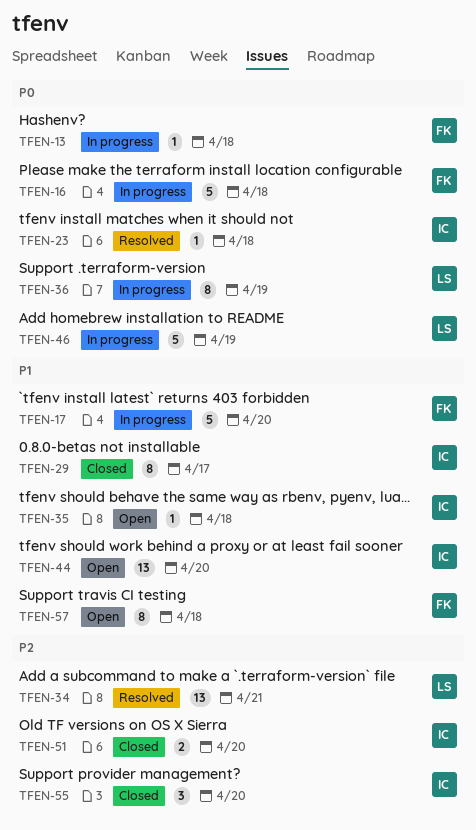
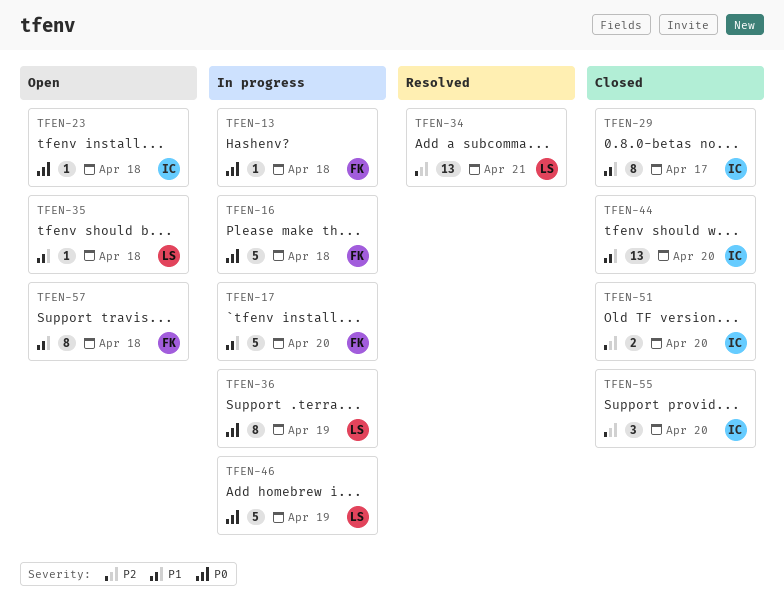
TFEN-23, status: Resolved -> Open
TFEN-35, owner: IC -> LS
TFEN-44, status: Open -> Closed

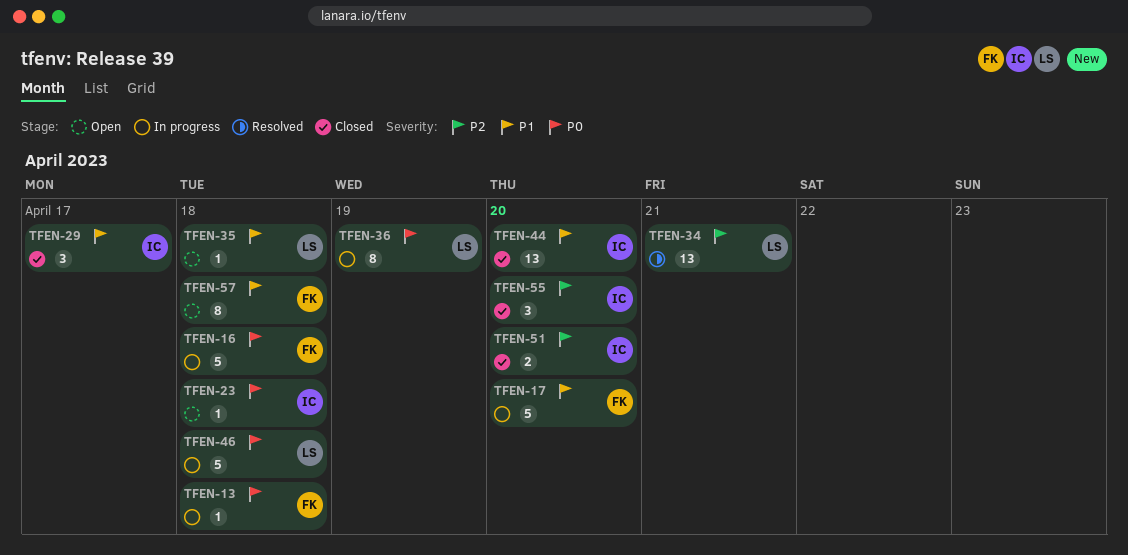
TFEN-29, estimate: 8 -> 3
TFEN-46, due: Apr 19 -> Apr 18

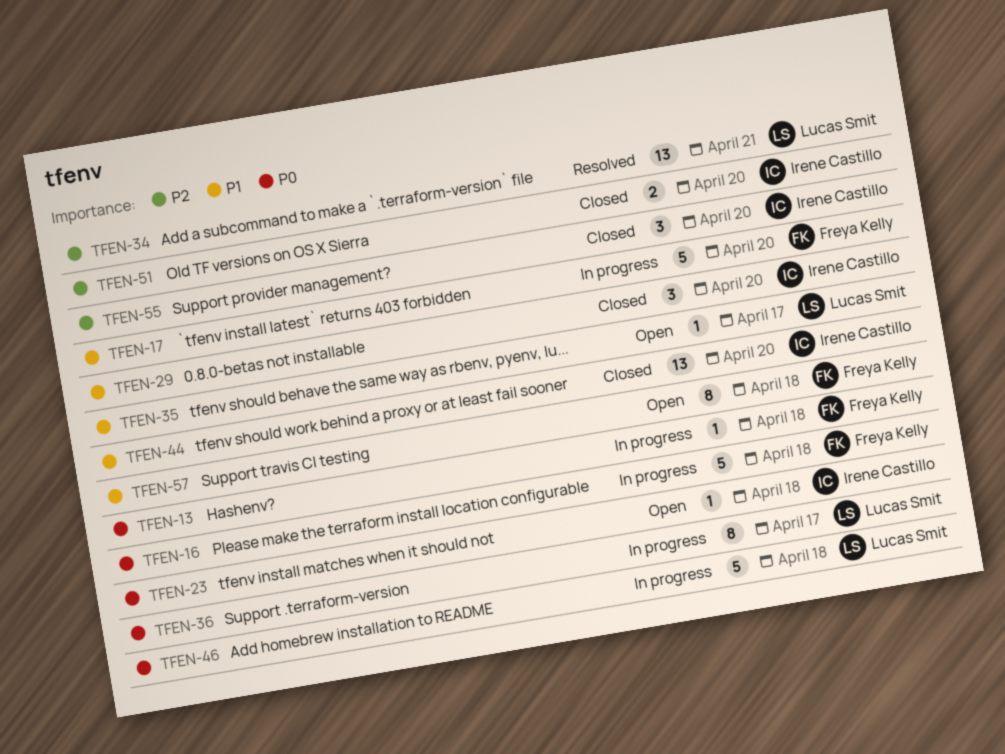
TFEN-29, due: Apr 17 -> Apr 20
TFEN-35, due: Apr 18 -> Apr 17
TFEN-36, due: Apr 19 -> Apr 17

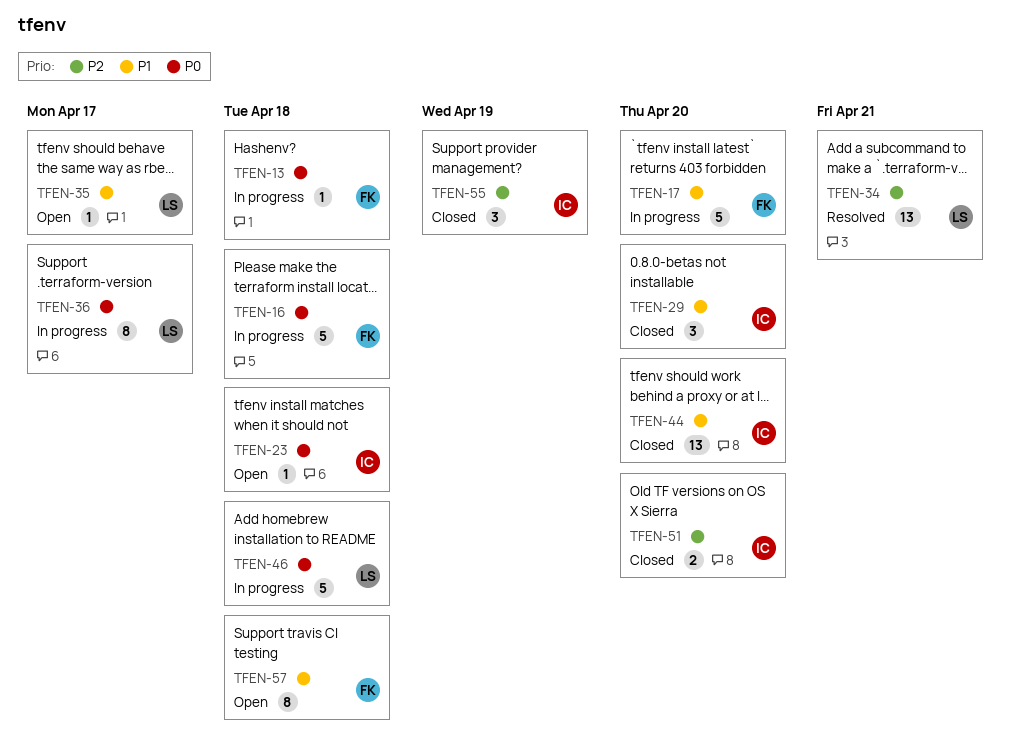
TFEN-55, due: Apr 20 -> Apr 19

